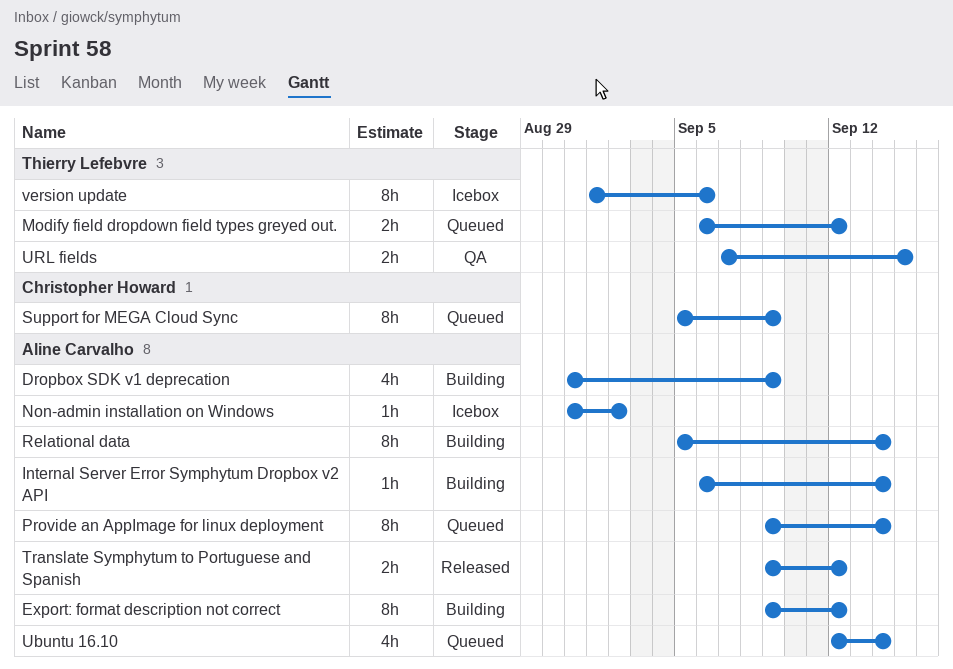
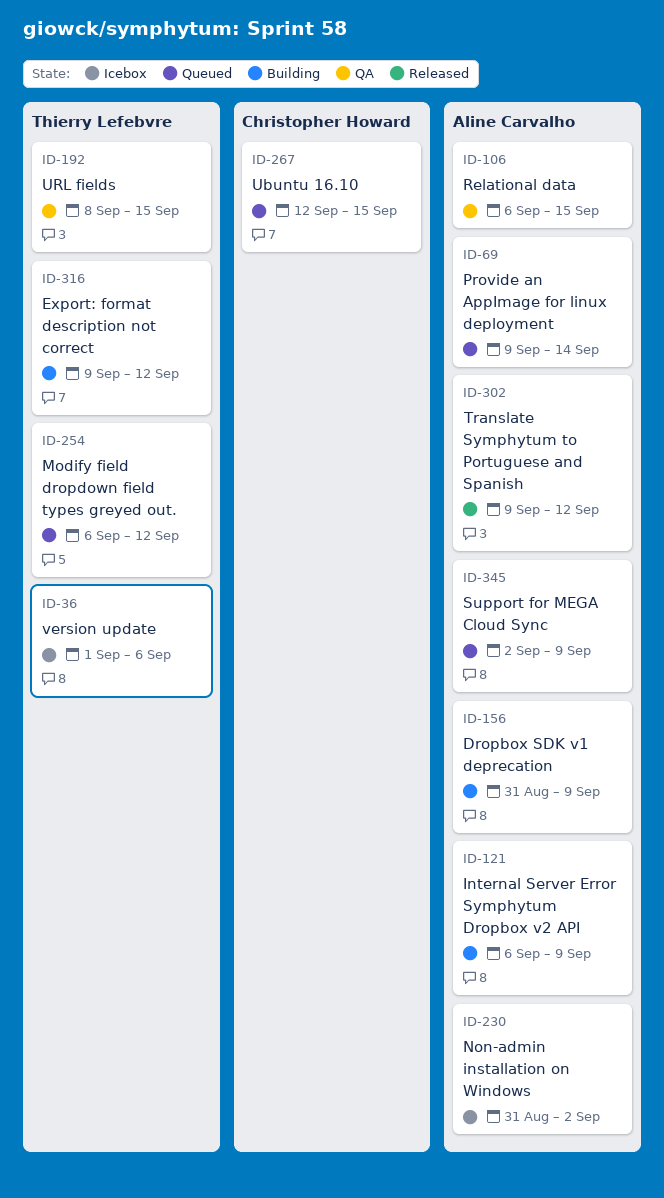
Export: format description not correct, owner: Aline Carvalho -> Thierry Lefebvre
Internal Server Error Symphytum Dropbox v2 API, due: Sep 14 -> Sep 9
Relational data, status: Building -> QA
Relational data, start: Sep 5 -> Sep 6
Relational data, due: Sep 14 -> Sep 15
Support for MEGA Cloud Sync, owner: Christopher Howard -> Aline Carvalho
Support for MEGA Cloud Sync, start: Sep 5 -> Sep 2
Ubuntu 16.10, owner: Aline Carvalho -> Christopher Howard
Ubuntu 16.10, due: Sep 14 -> Sep 15
URL fields, start: Sep 7 -> Sep 8

